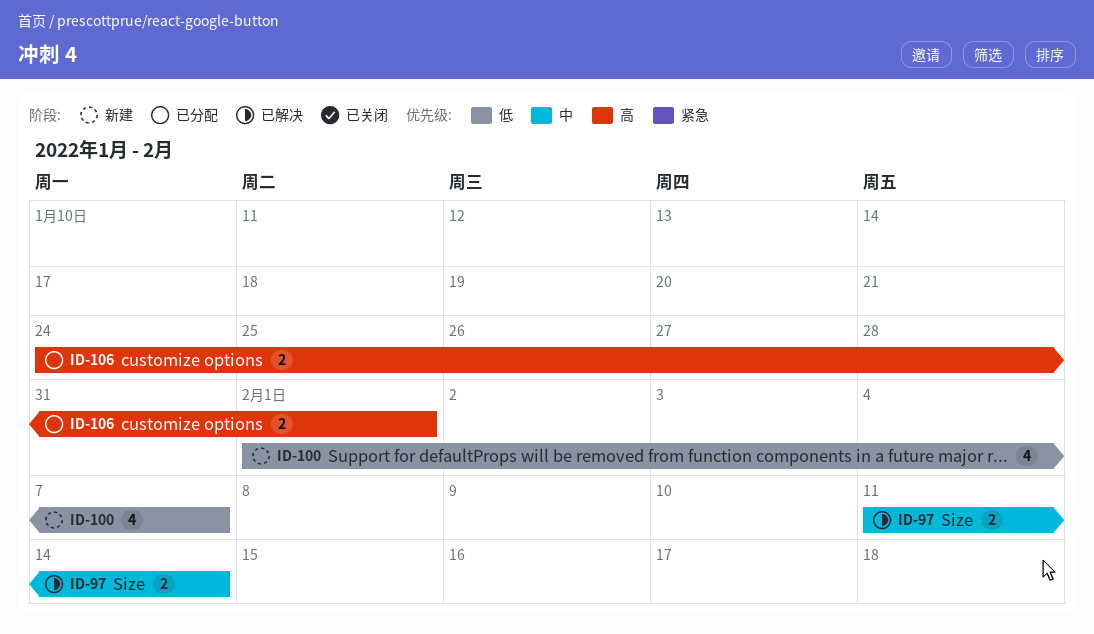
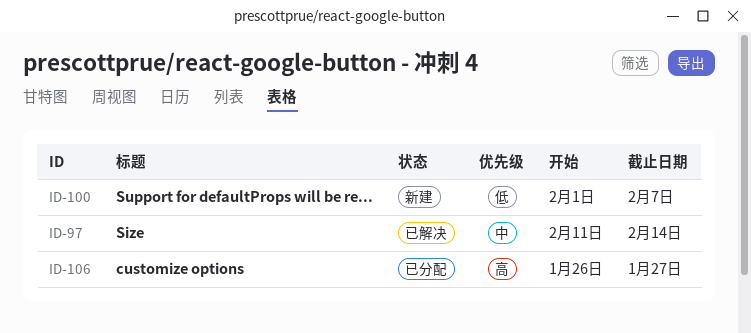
ID-106, start: Jan 24 -> Jan 26
ID-106, due: Feb 1 -> Jan 27

